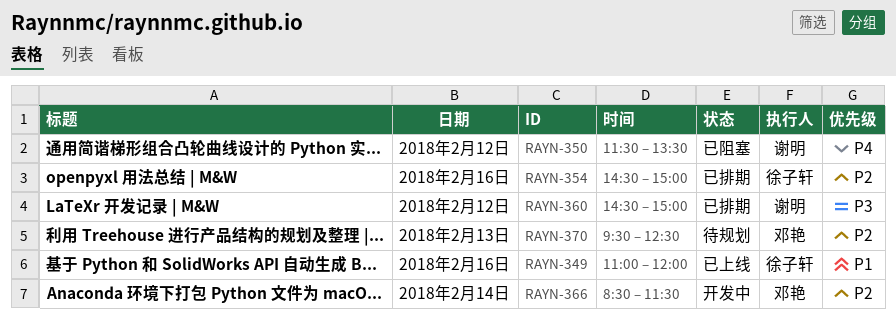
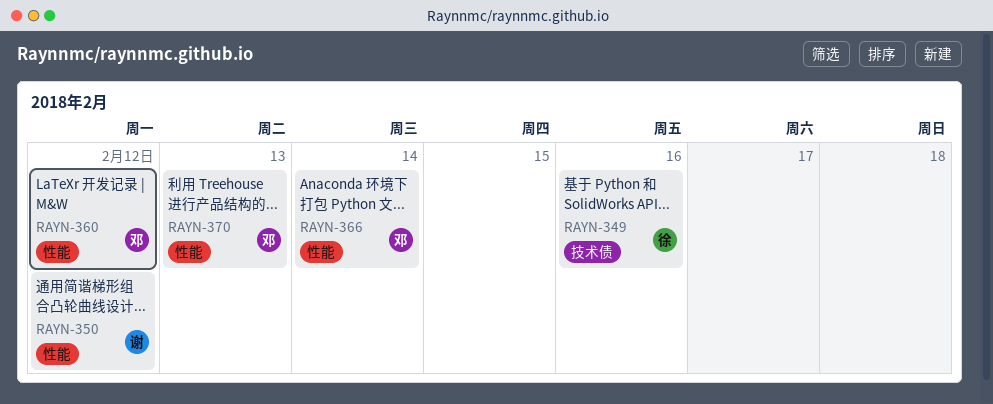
RAYN-354: present -> none
RAYN-360, owner: 谢明 -> 邓艳

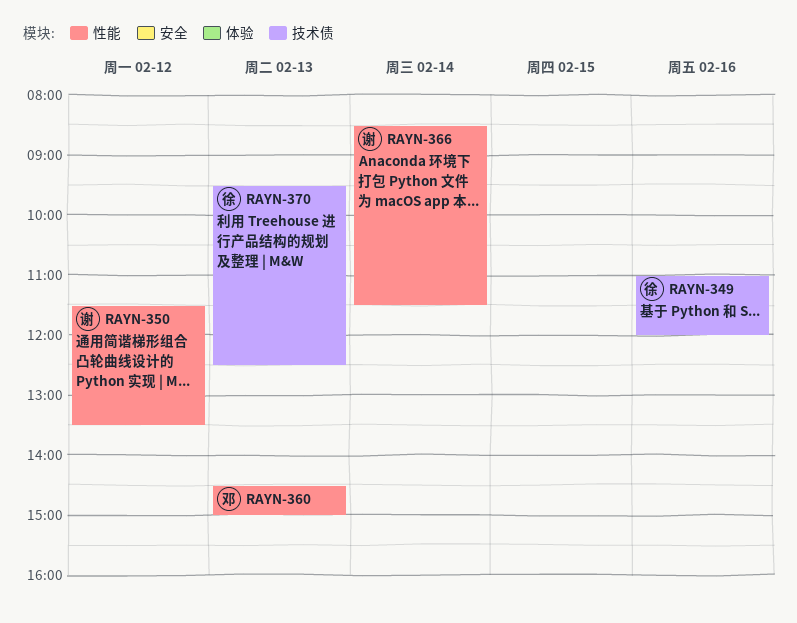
RAYN-360, day: Feb 12 -> Feb 13
RAYN-366, owner: 邓 -> 谢
RAYN-370, owner: 邓 -> 徐
RAYN-370, label: 性能 -> 技术债

